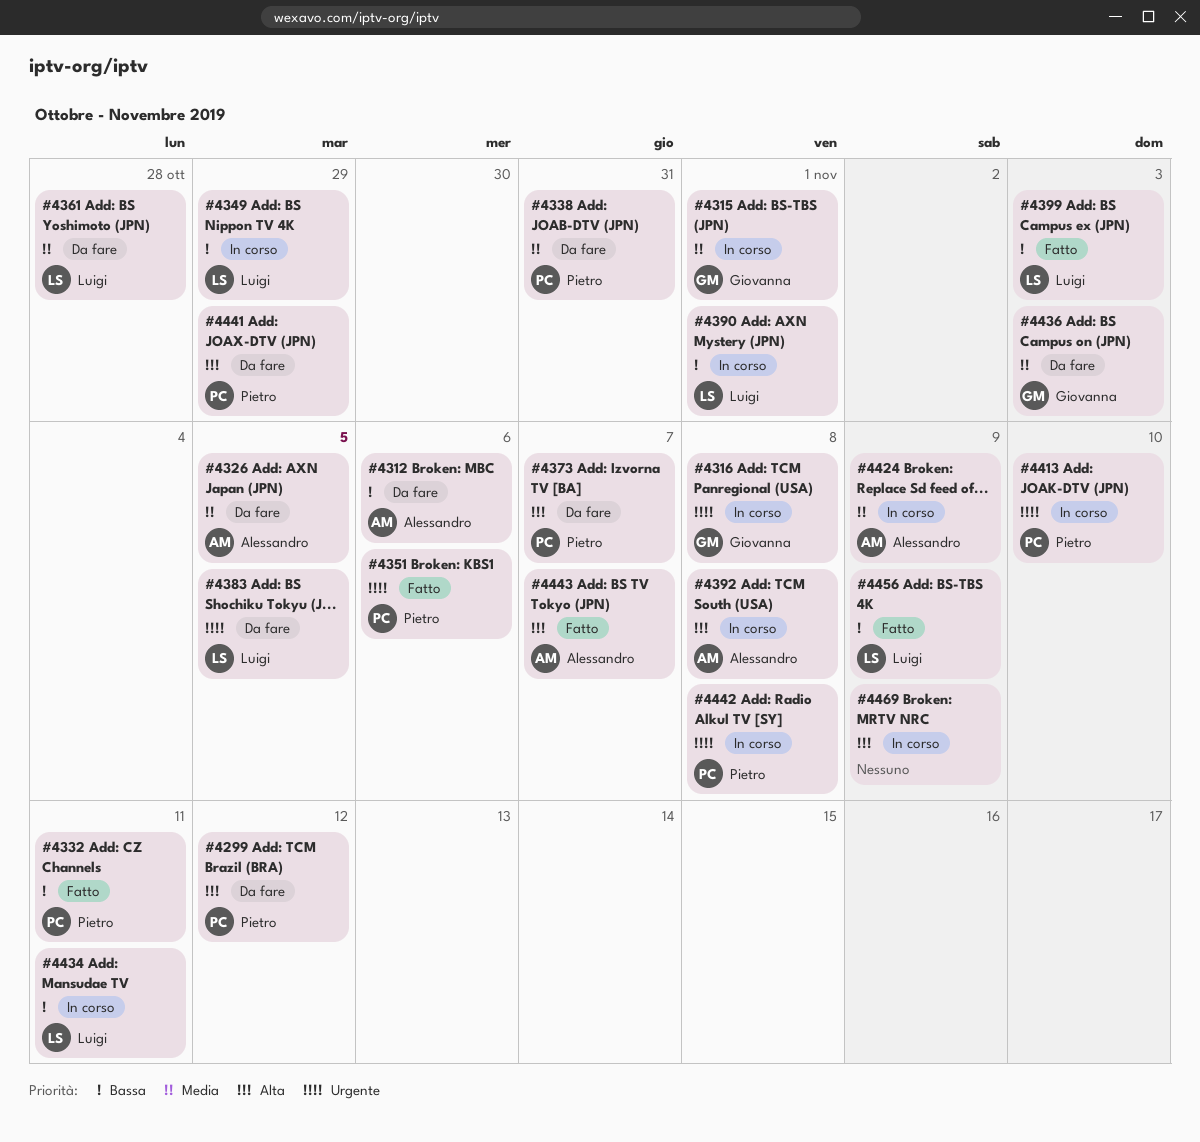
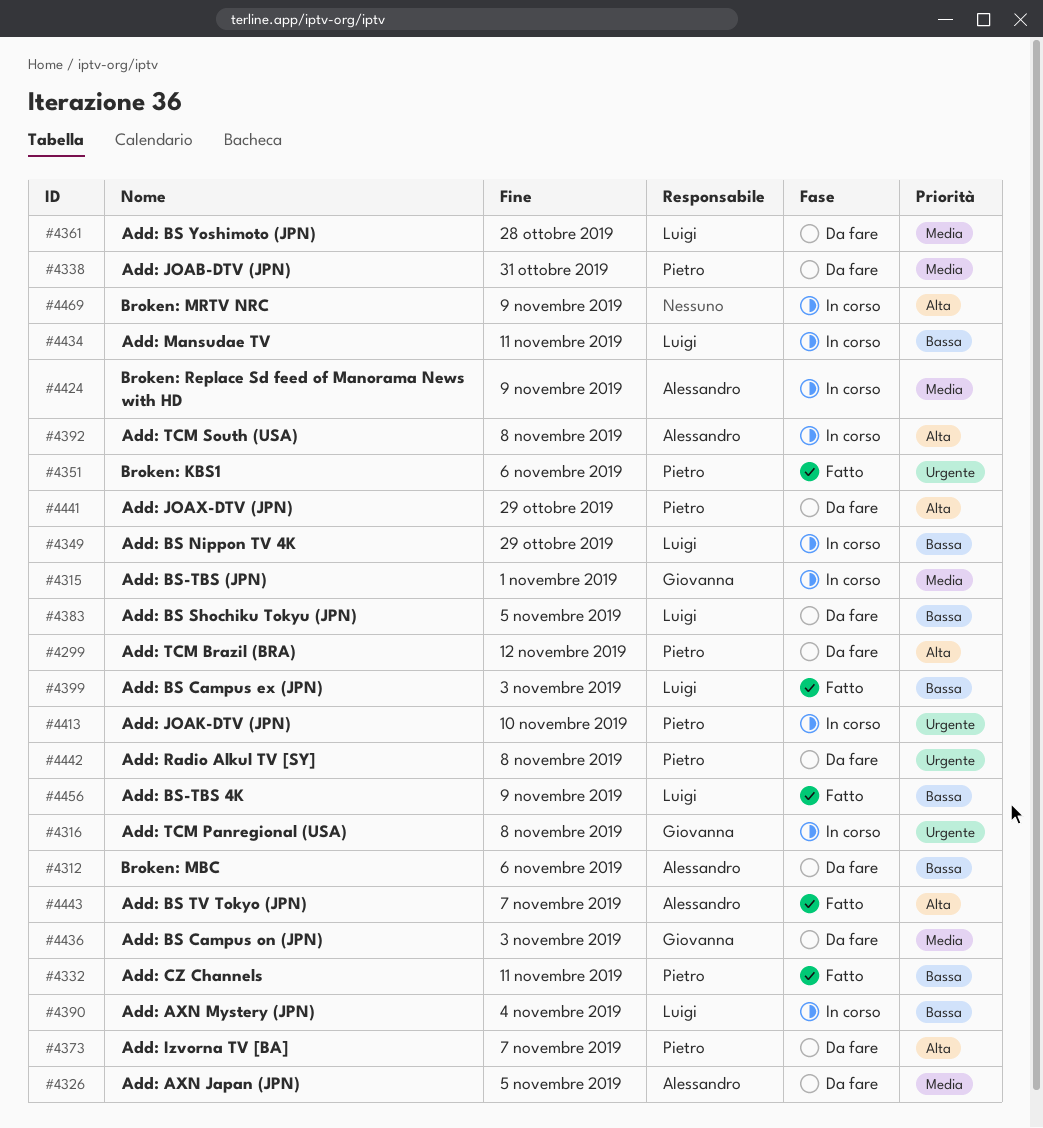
#4383, priority: Urgente -> Bassa
#4390, due: Nov 1 -> Nov 4
#4442, status: In corso -> Da fare

